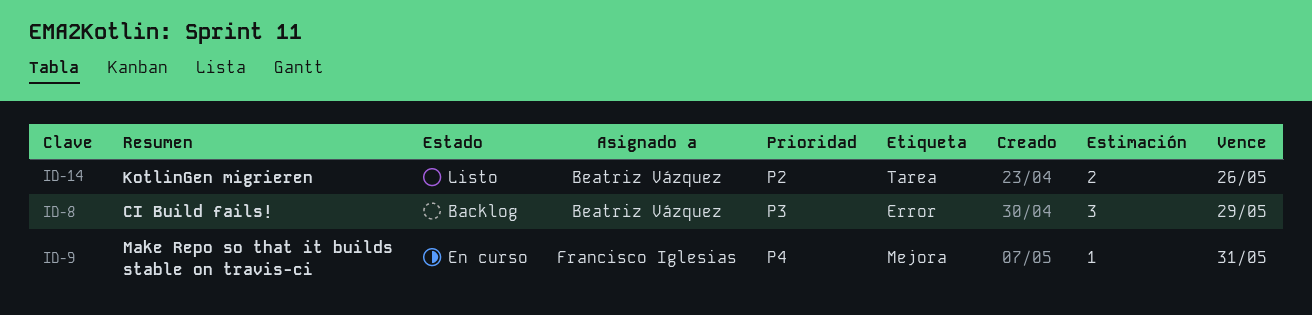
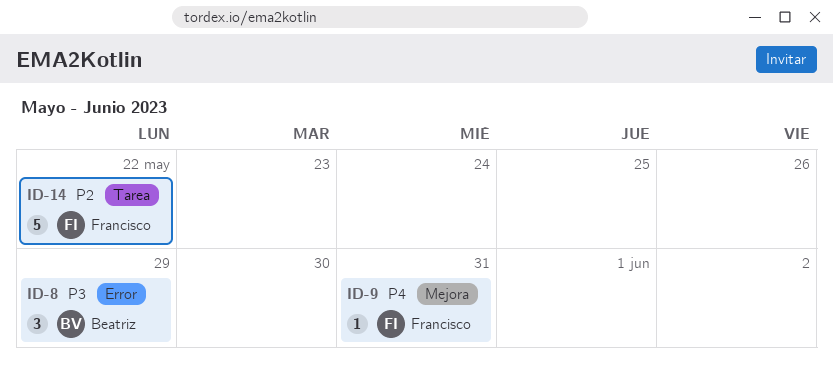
ID-14, owner: Beatriz Vázquez -> Francisco Iglesias
ID-14, estimate: 2 -> 5
ID-14, due: May 26 -> May 22

